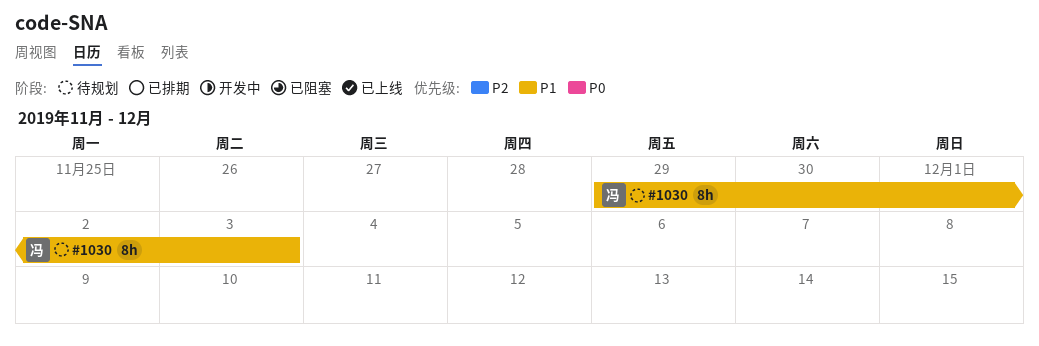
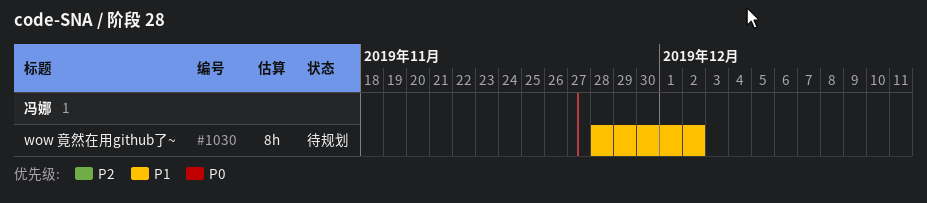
#1030, start: Nov 29 -> Nov 28
#1030, due: Dec 3 -> Dec 2

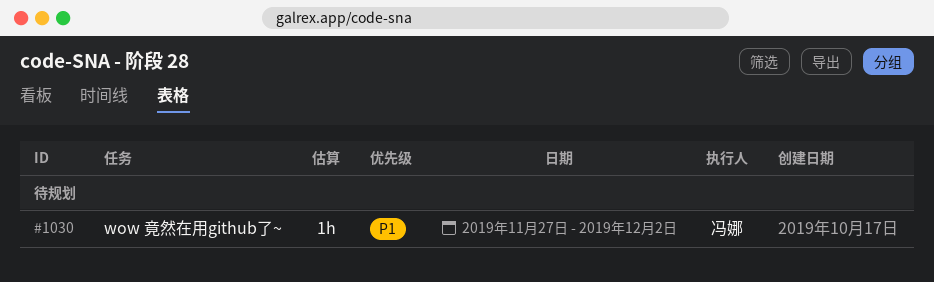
#1030, estimate: 8h -> 1h
#1030, start: Nov 28 -> Nov 27

